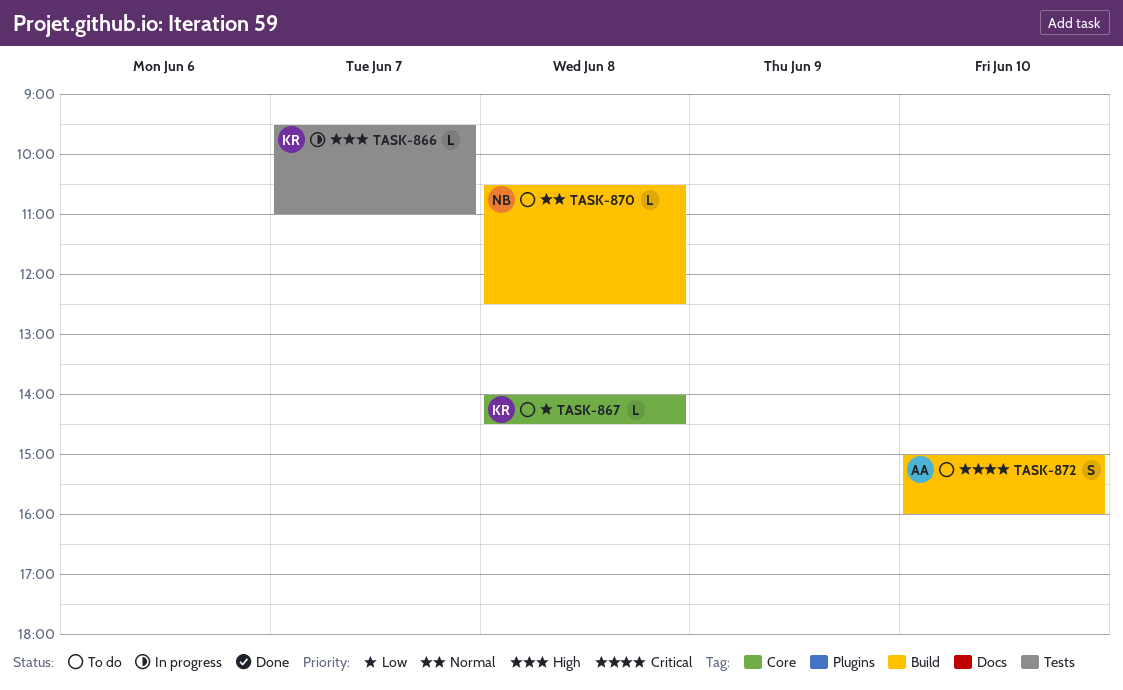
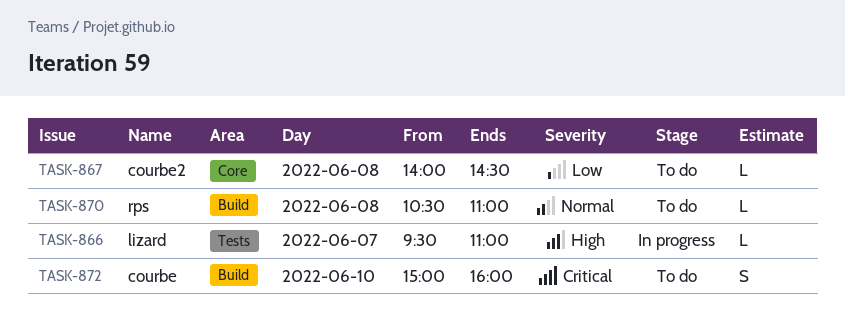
TASK-870, ends: 12:30 -> 11:00

